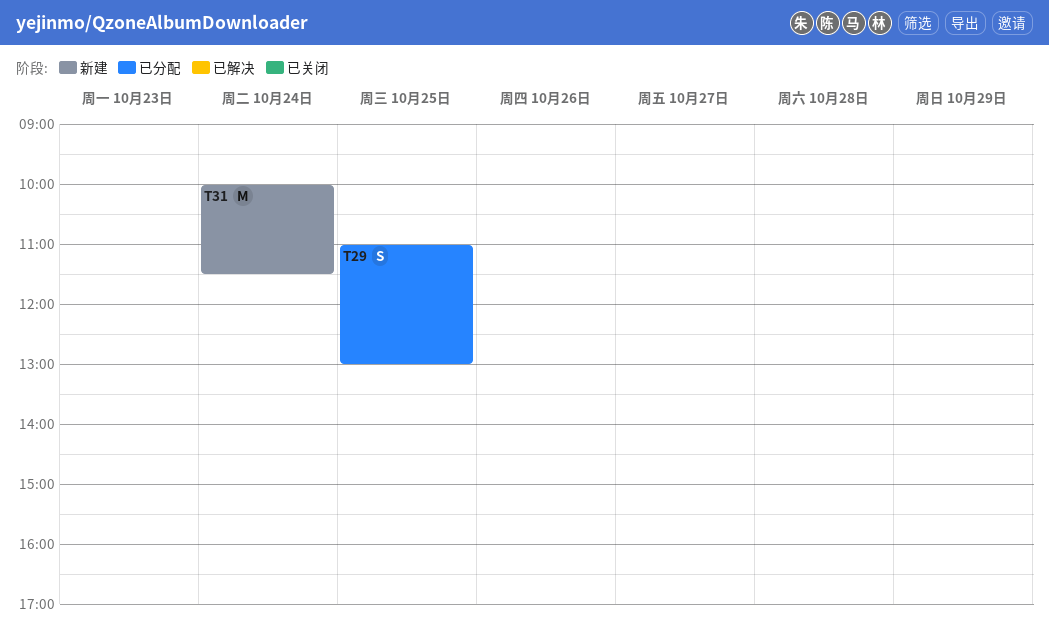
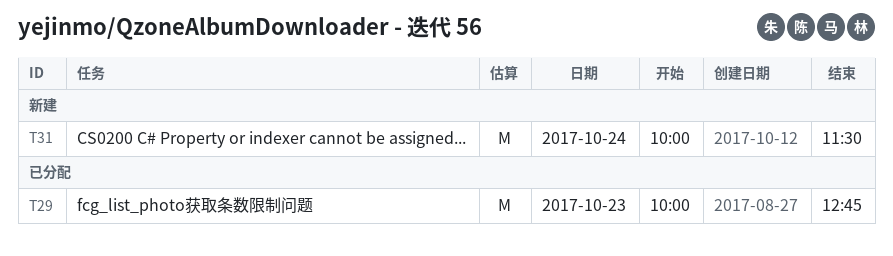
T29, estimate: S -> M
T29, day: Oct 25 -> Oct 23
T29, begins: 11:00 -> 10:00
T29, ends: 13:00 -> 12:45

